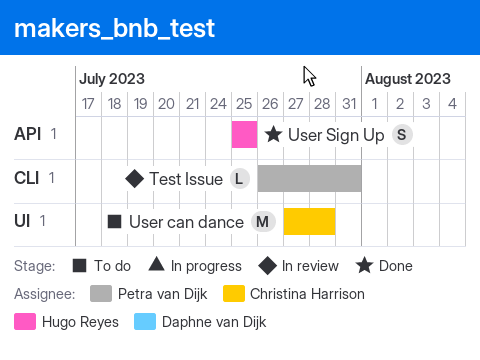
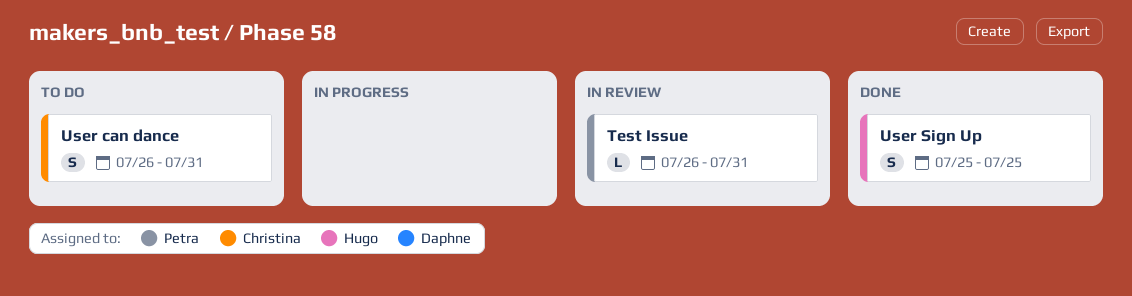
User can dance, estimate: M -> S
User can dance, start: Jul 27 -> Jul 26
User can dance, due: Jul 28 -> Jul 31

